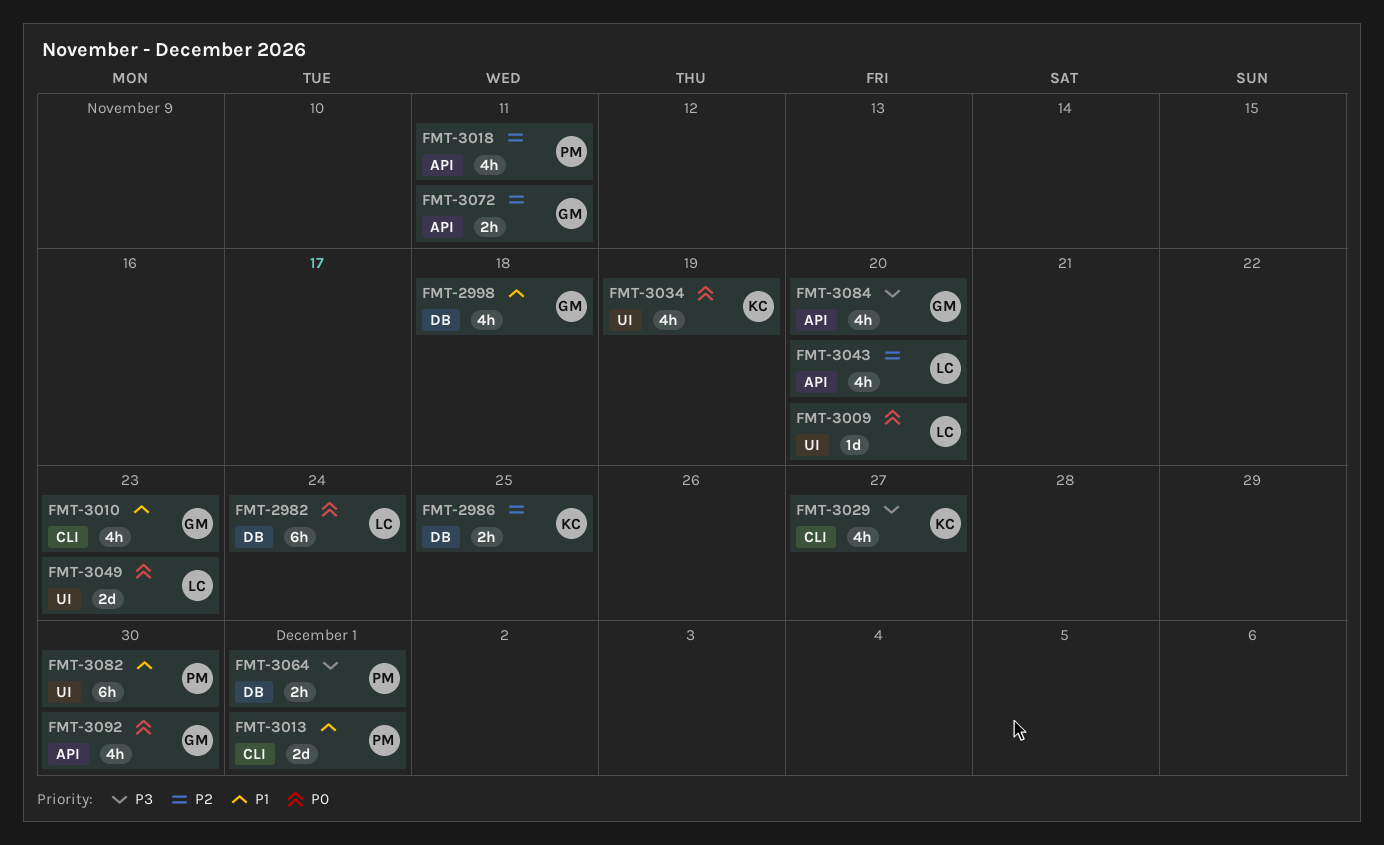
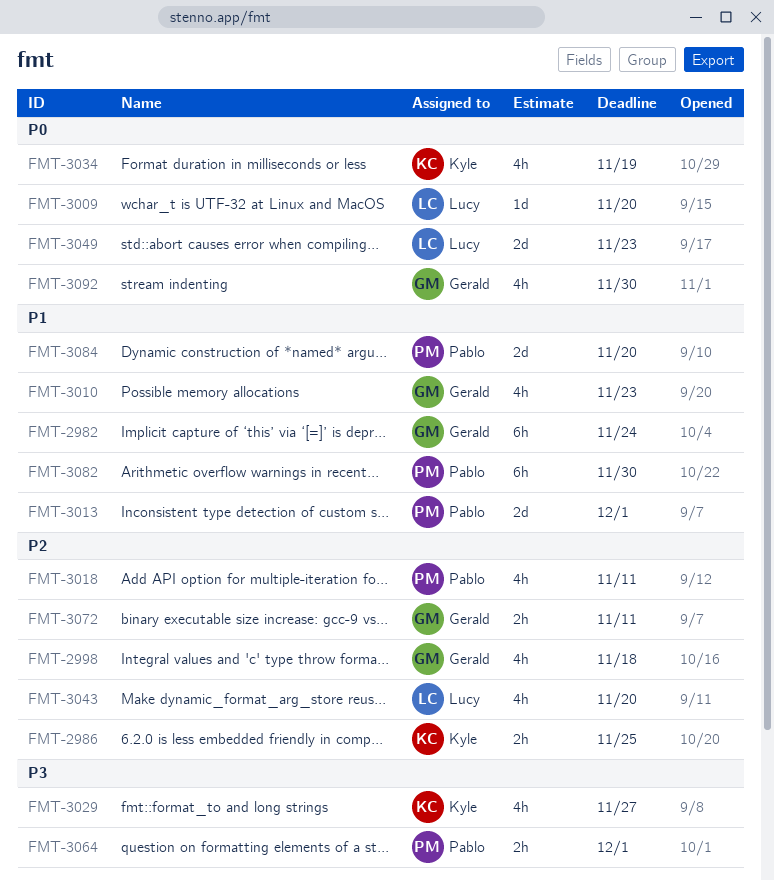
FMT-2982, owner: Lucy -> Gerald
FMT-2982, priority: P0 -> P1
FMT-2998, priority: P1 -> P2
FMT-3084, owner: Gerald -> Pablo
FMT-3084, priority: P3 -> P1
FMT-3084, estimate: 4h -> 2d

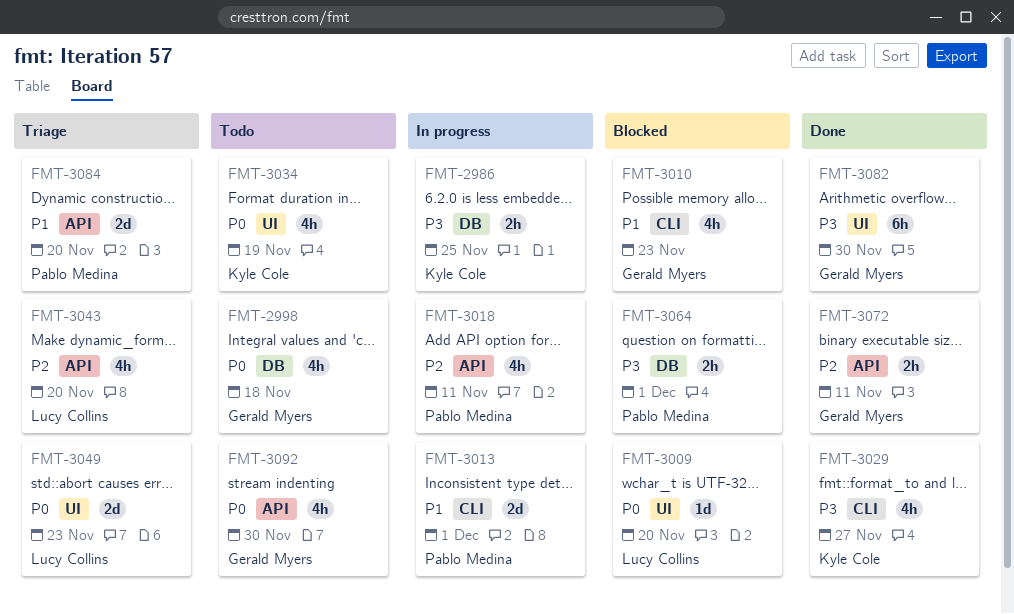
FMT-2982: present -> none
FMT-2986, priority: P2 -> P3
FMT-2998, priority: P2 -> P0
FMT-3082, owner: Pablo Medina -> Gerald Myers
FMT-3082, priority: P1 -> P3

